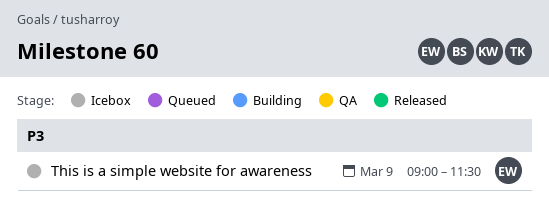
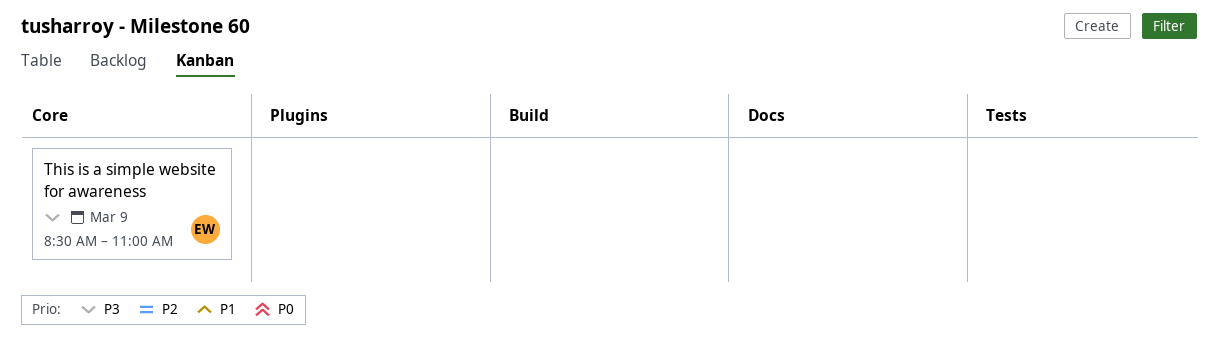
This is a simple website for awareness, begins: 09:00 -> 08:30
This is a simple website for awareness, ends: 11:30 -> 11:00

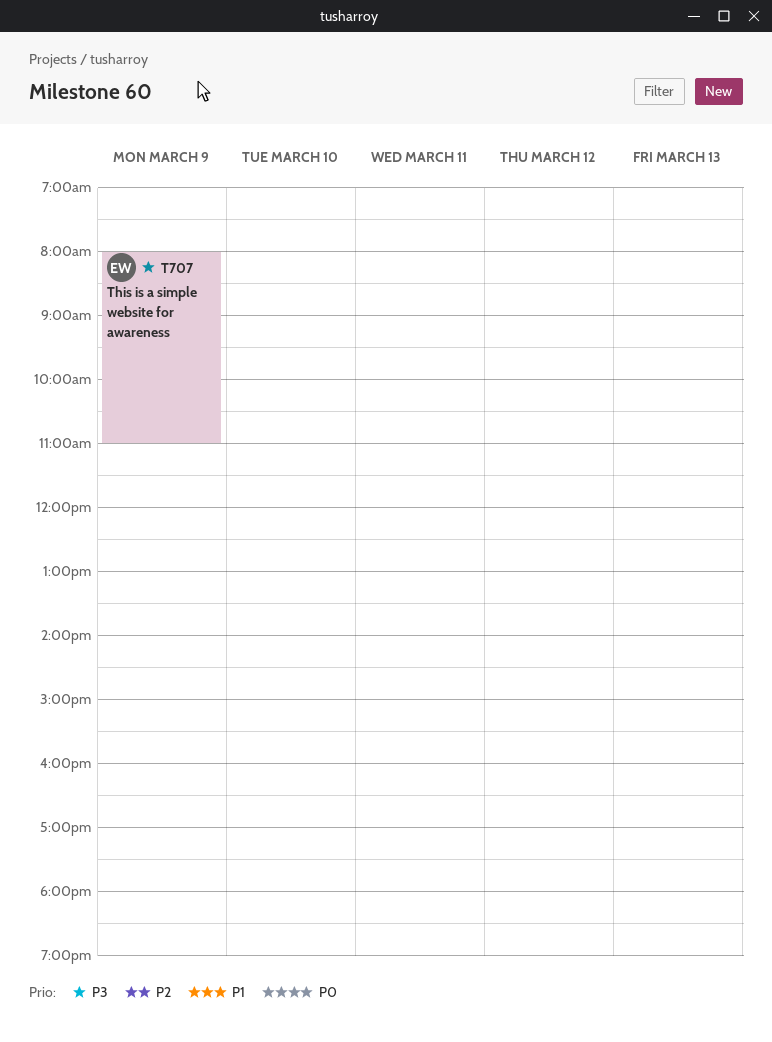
This is a simple website for awareness, begins: 08:30 -> 08:00

